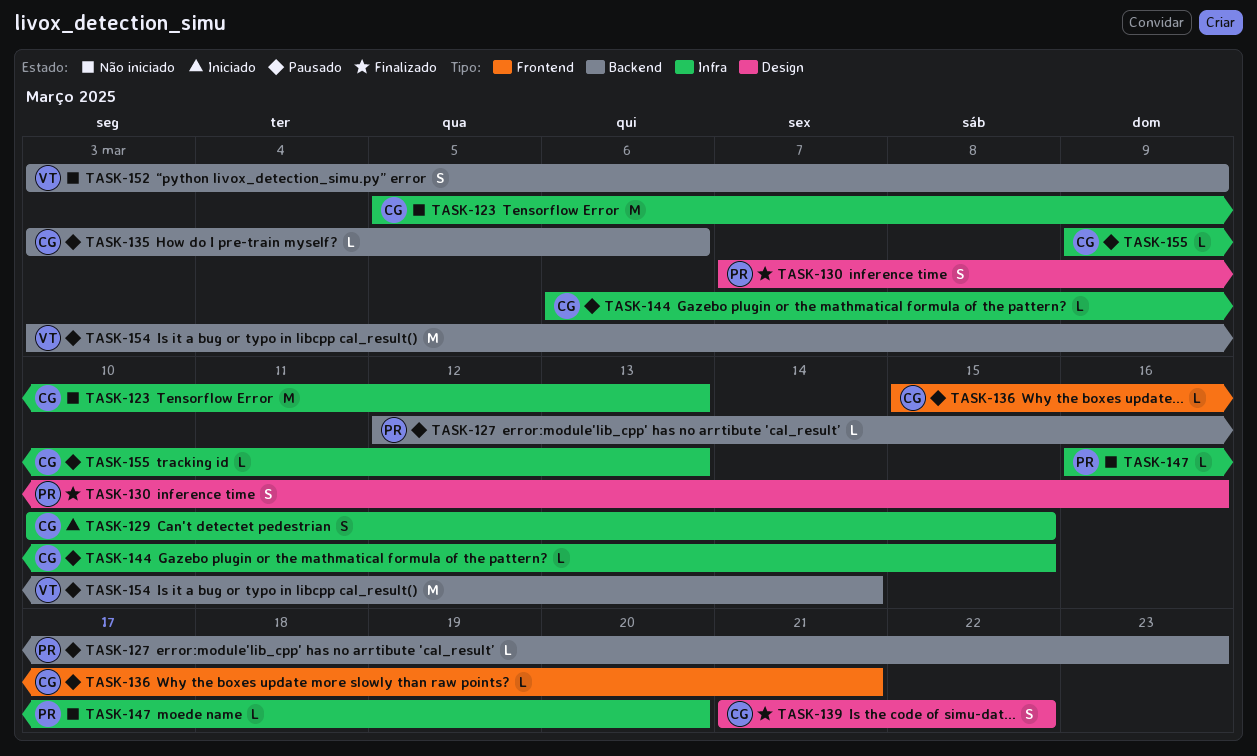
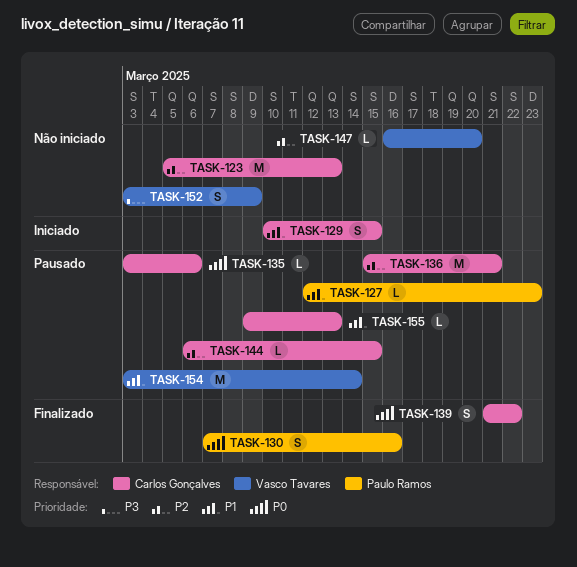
TASK-136, estimate: L -> M
TASK-147, owner: Paulo Ramos -> Vasco Tavares

